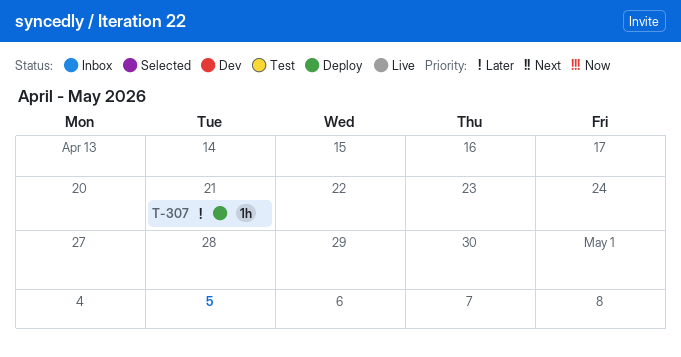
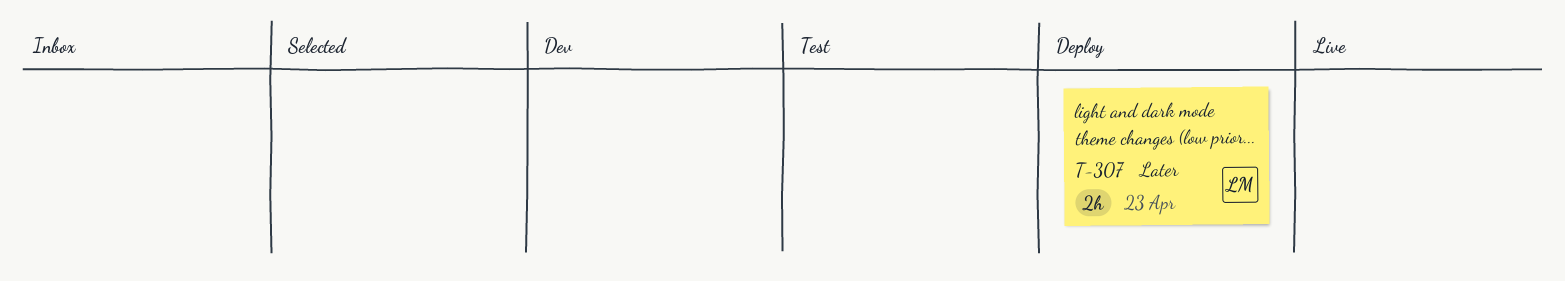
T-307, estimate: 1h -> 2h
T-307, due: Apr 21 -> Apr 23

